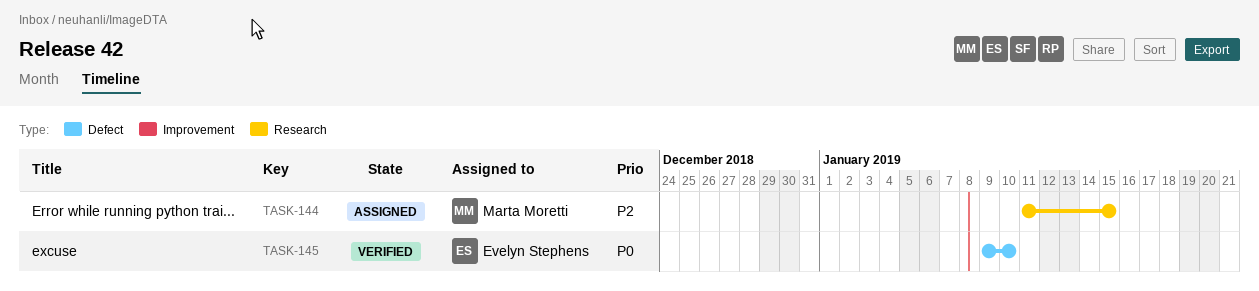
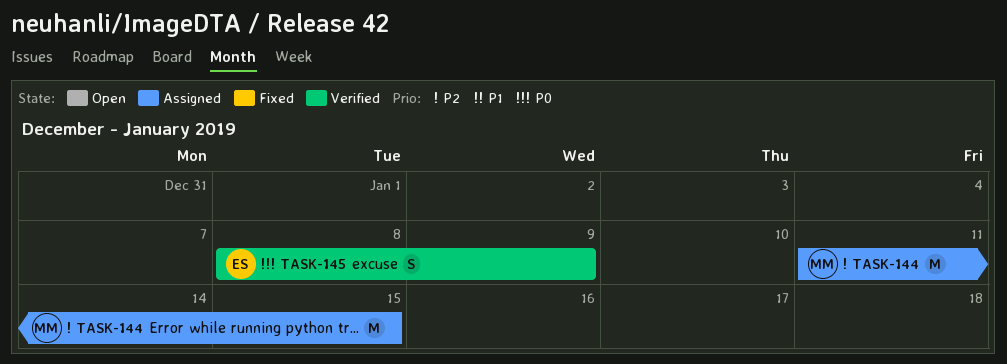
TASK-145, start: Jan 9 -> Jan 8
TASK-145, due: Jan 10 -> Jan 9

